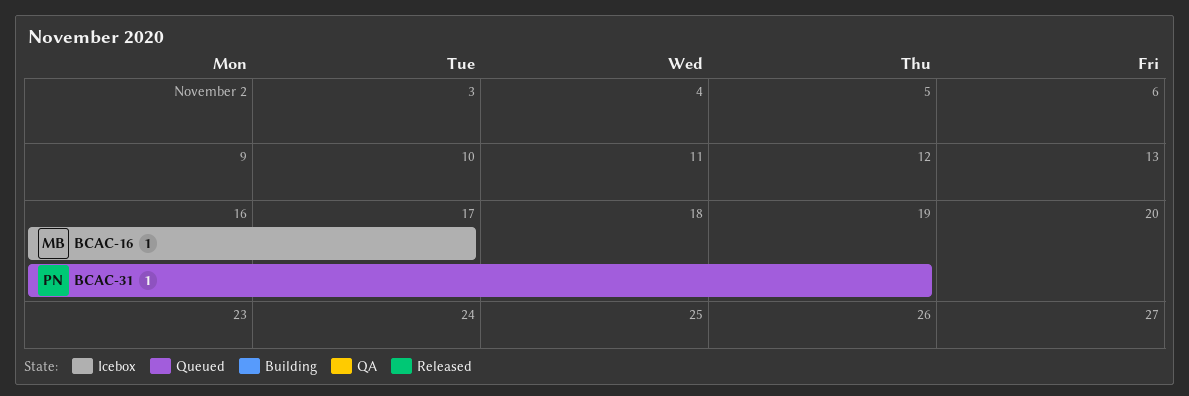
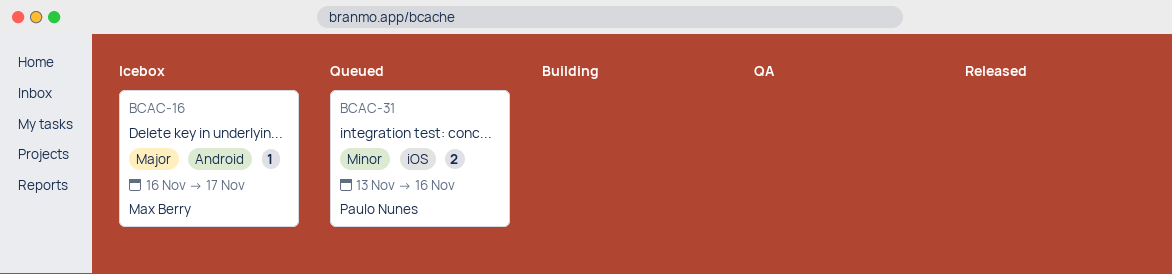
BCAC-31, estimate: 1 -> 2
BCAC-31, start: Nov 16 -> Nov 13
BCAC-31, due: Nov 19 -> Nov 16

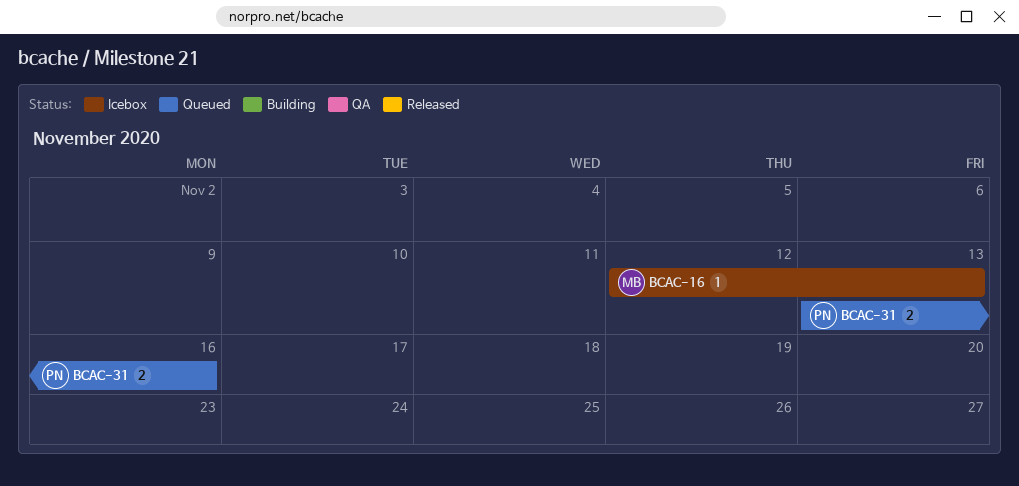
BCAC-16, start: Nov 16 -> Nov 12
BCAC-16, due: Nov 17 -> Nov 13

